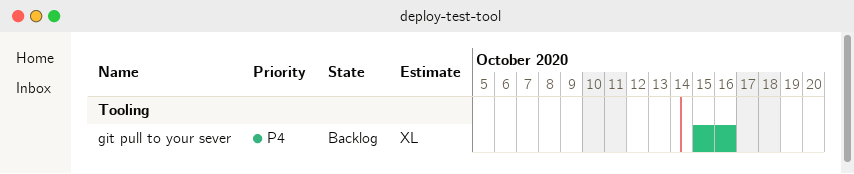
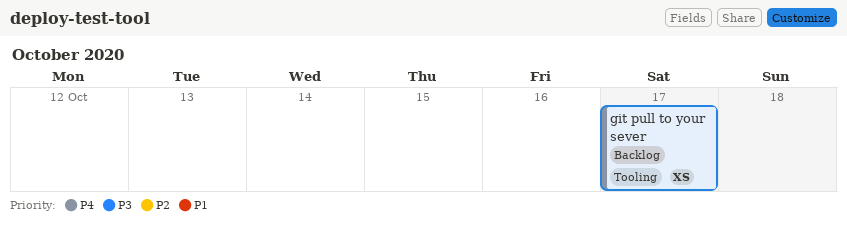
git pull to your sever, estimate: XL -> XS
git pull to your sever, due: Oct 16 -> Oct 17

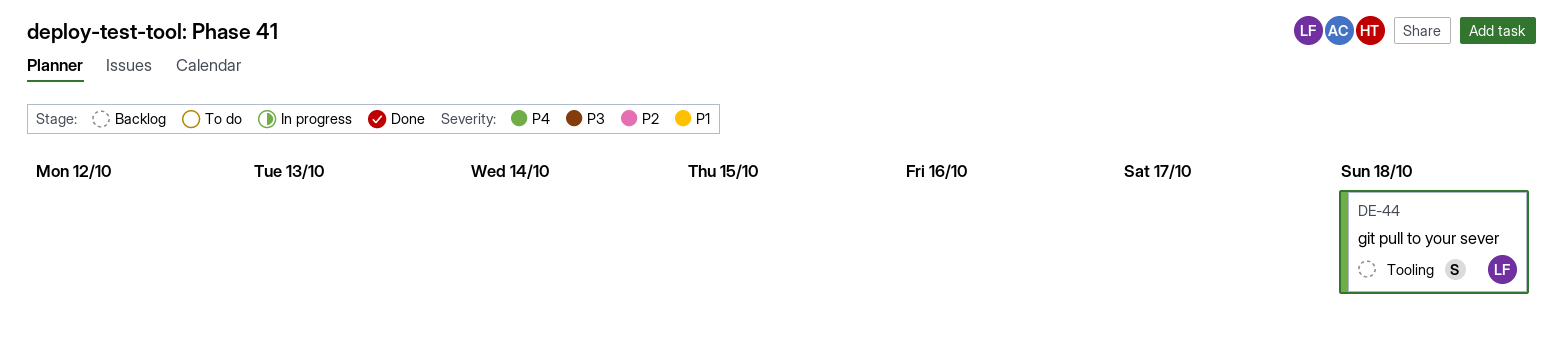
git pull to your sever, estimate: XS -> S
git pull to your sever, due: Oct 17 -> Oct 18

